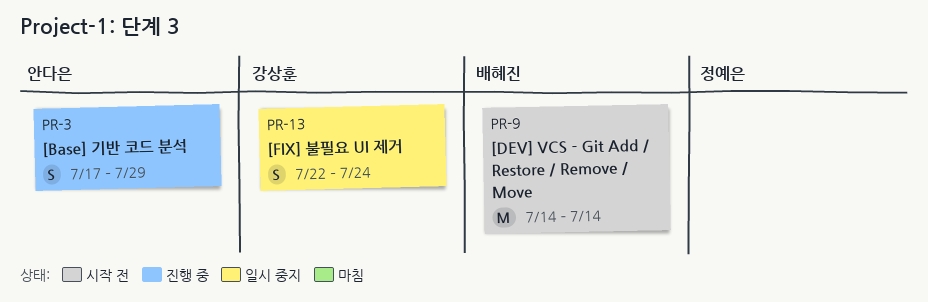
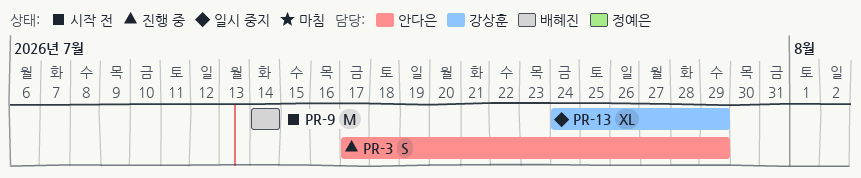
PR-13, estimate: S -> XL
PR-13, start: Jul 22 -> Jul 24
PR-13, due: Jul 24 -> Jul 29

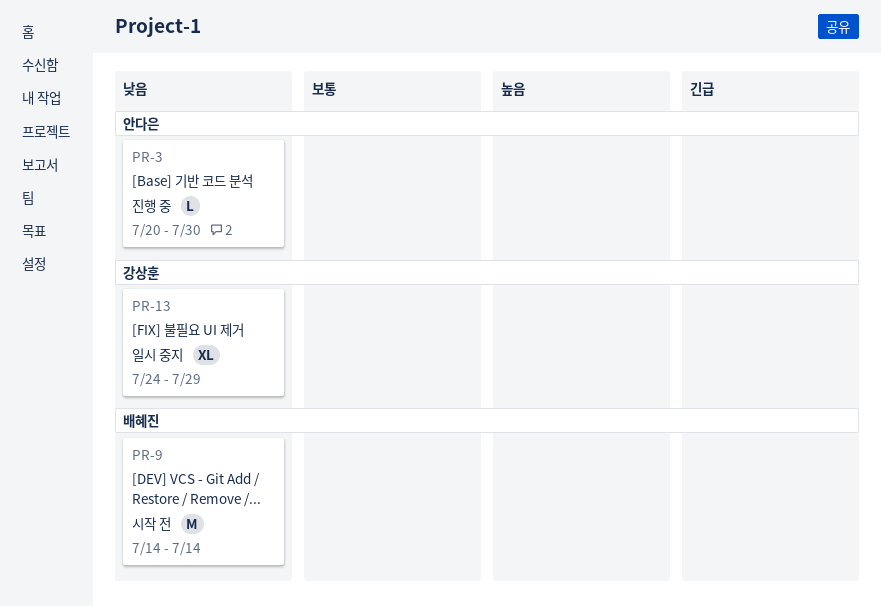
PR-3, estimate: S -> L
PR-3, start: Jul 17 -> Jul 20
PR-3, due: Jul 29 -> Jul 30

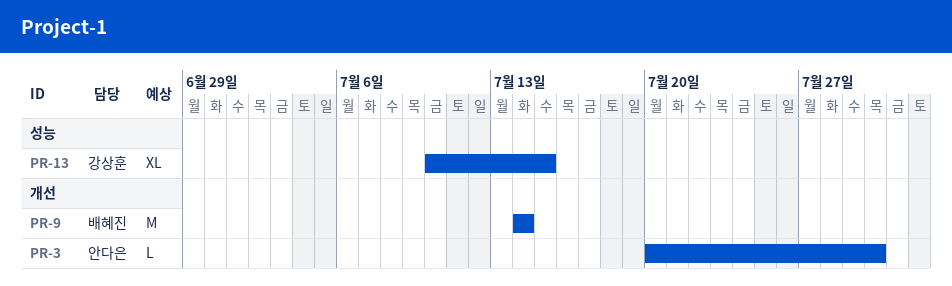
PR-13, start: Jul 24 -> Jul 10
PR-13, due: Jul 29 -> Jul 15

